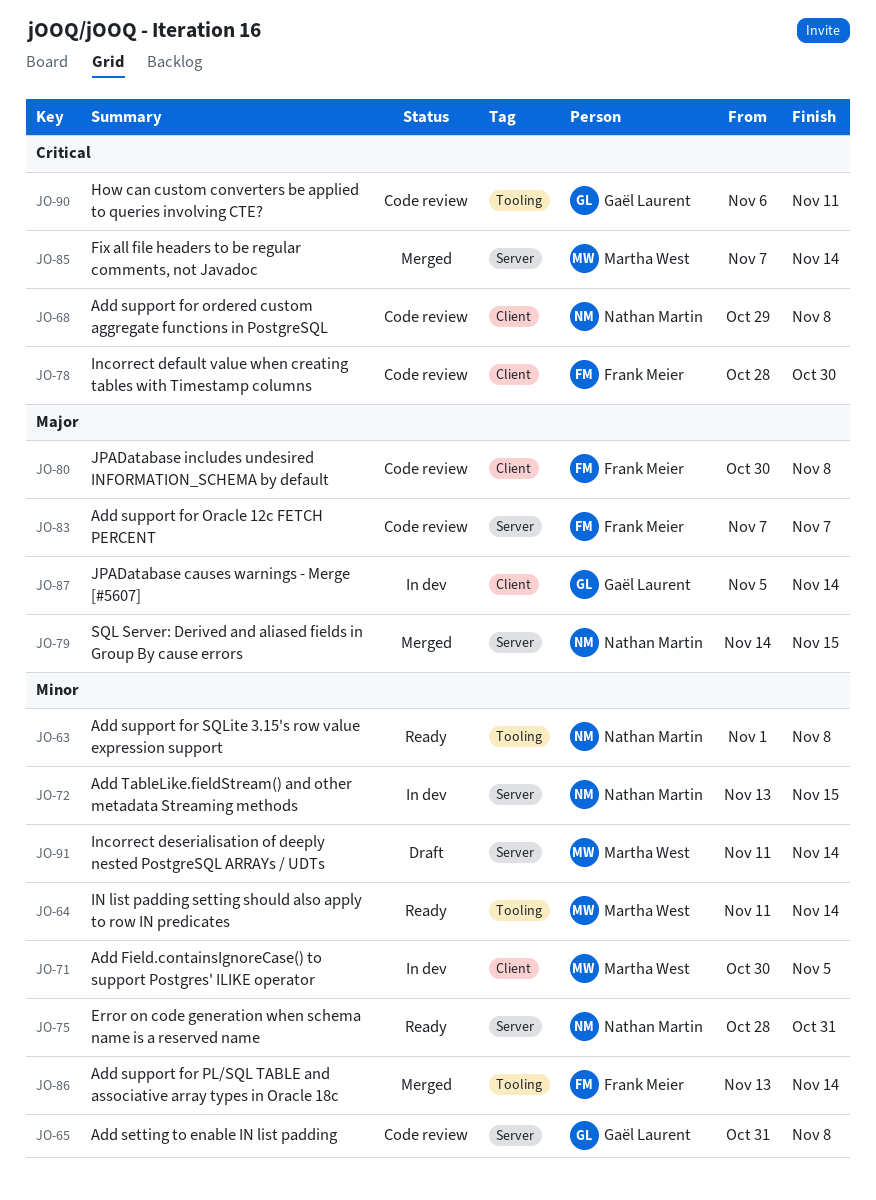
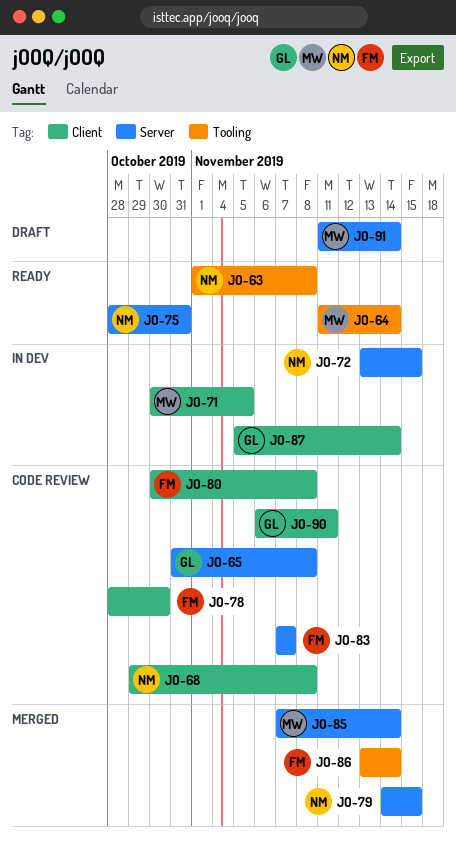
JO-90, label: Tooling -> Client

